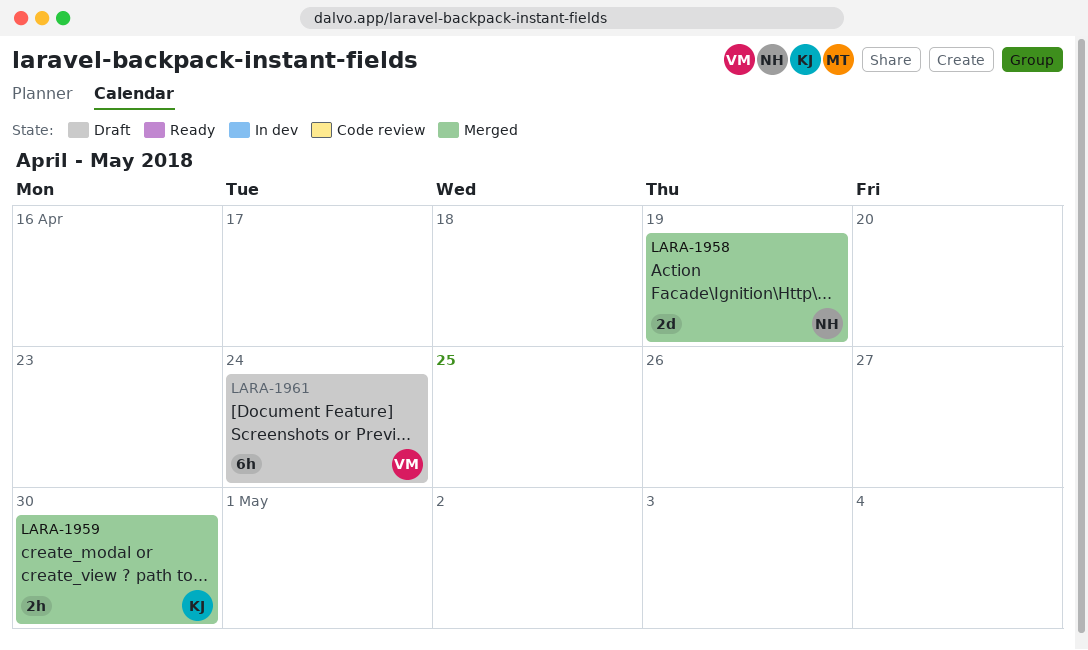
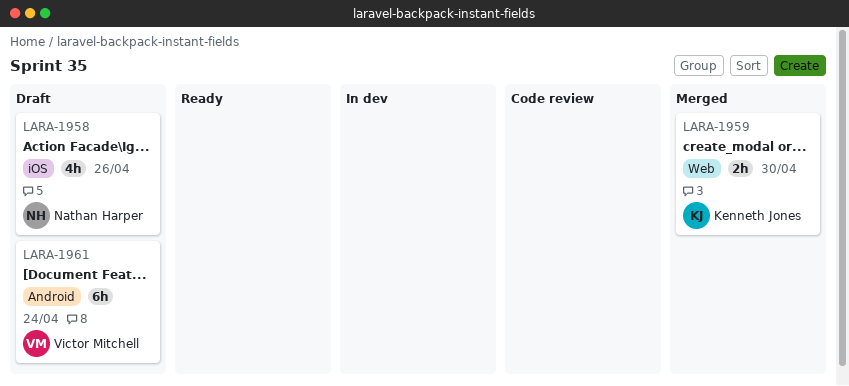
LARA-1958, status: Merged -> Draft
LARA-1958, estimate: 2d -> 4h
LARA-1958, due: Apr 19 -> Apr 26

